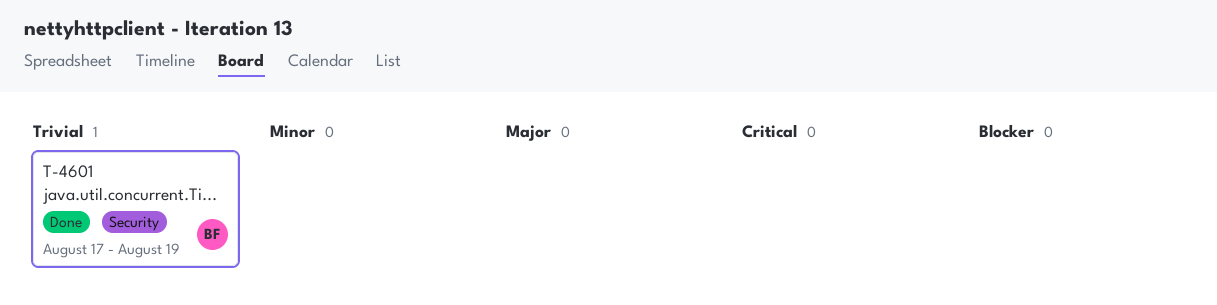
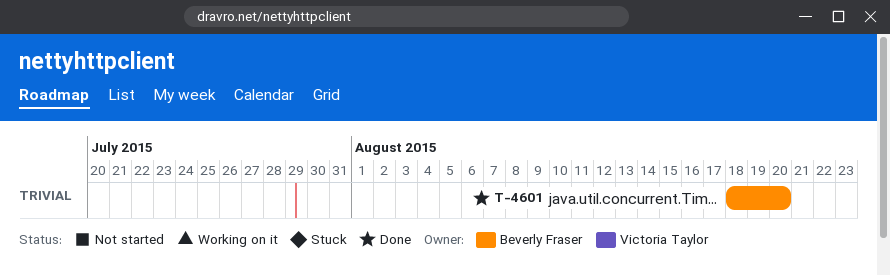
T-4601, start: Aug 17 -> Aug 18
T-4601, due: Aug 19 -> Aug 20

